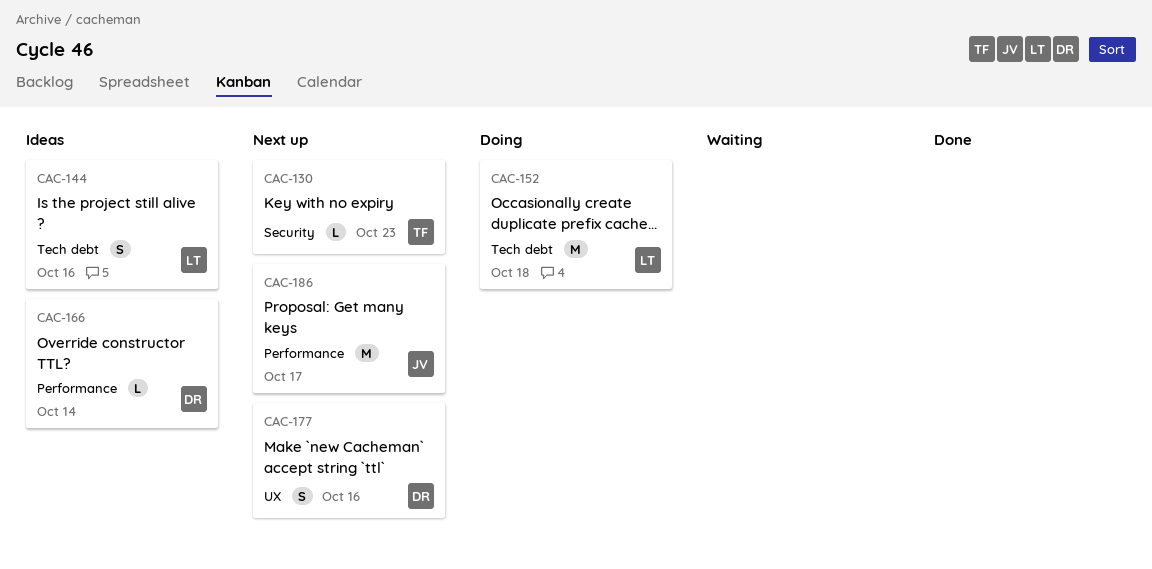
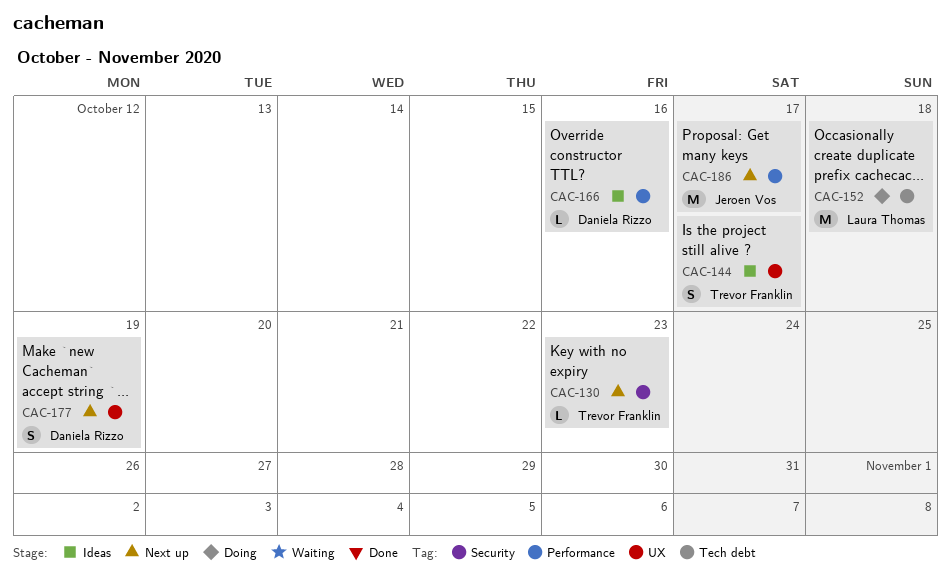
CAC-144, owner: Laura Thomas -> Trevor Franklin
CAC-144, label: Tech debt -> UX
CAC-144, due: Oct 16 -> Oct 17
CAC-166, due: Oct 14 -> Oct 16
CAC-177, due: Oct 16 -> Oct 19

